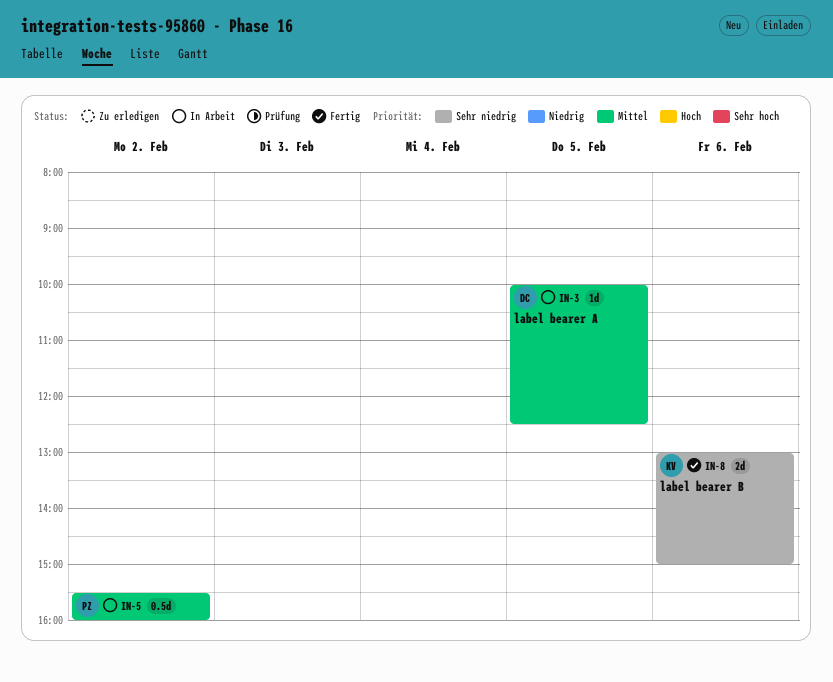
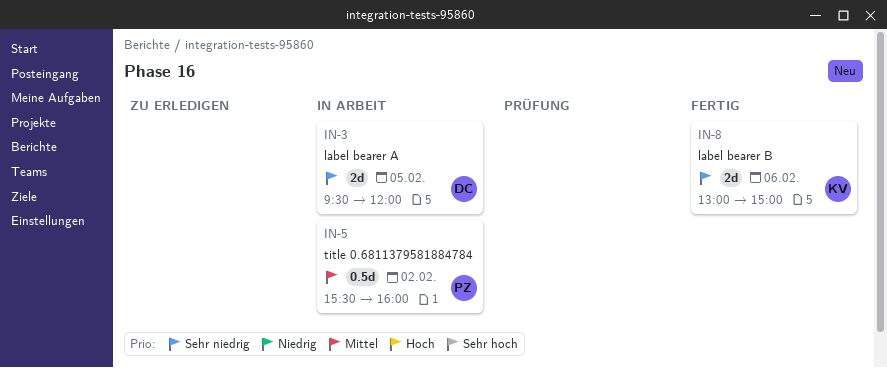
IN-3, priority: Mittel -> Sehr niedrig
IN-3, estimate: 1d -> 2d
IN-3, begins: 10:00 -> 09:30
IN-3, ends: 12:30 -> 12:00

